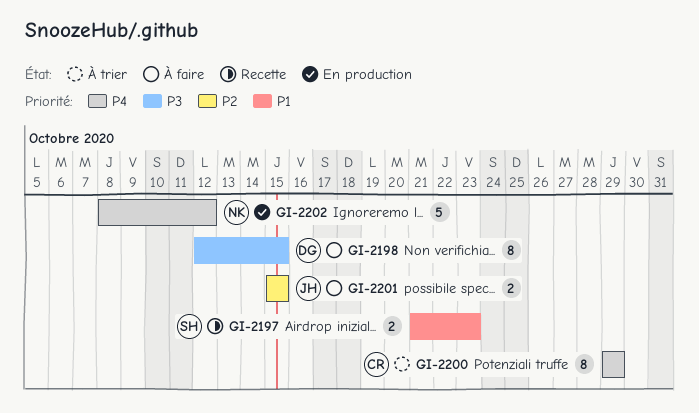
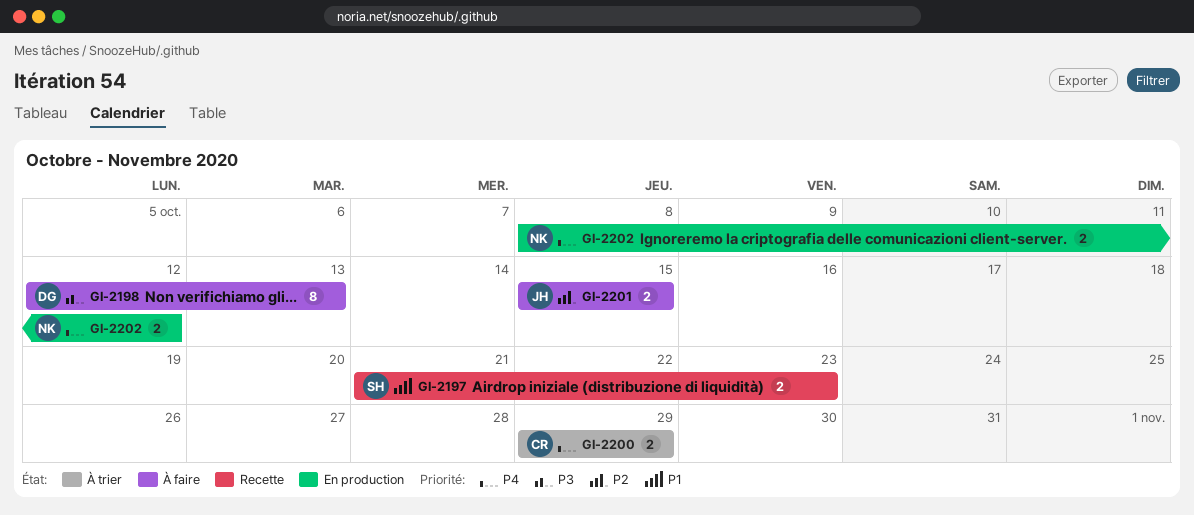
GI-2198, due: Oct 15 -> Oct 13
GI-2200, estimate: 8 -> 2
GI-2202, estimate: 5 -> 2

